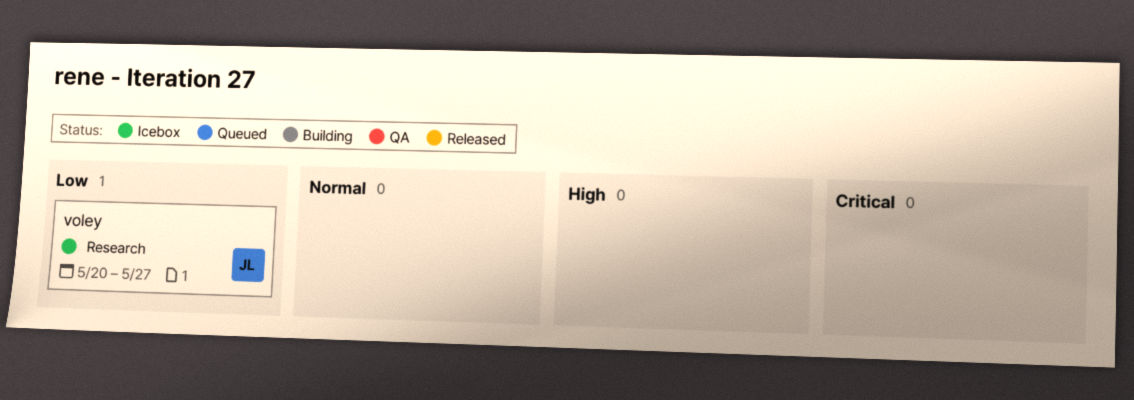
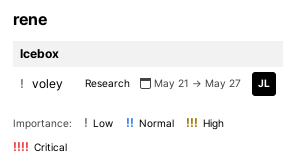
voley, start: May 20 -> May 21

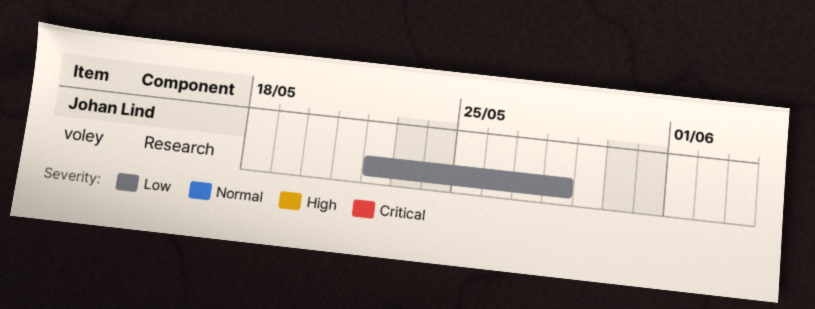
voley, start: May 21 -> May 22
voley, due: May 27 -> May 28

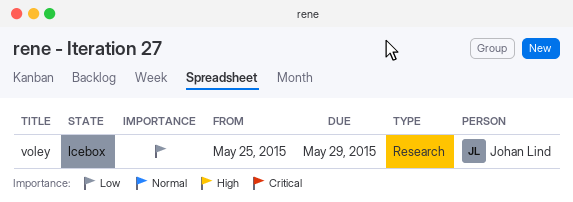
voley, start: May 22 -> May 25
voley, due: May 28 -> May 29

